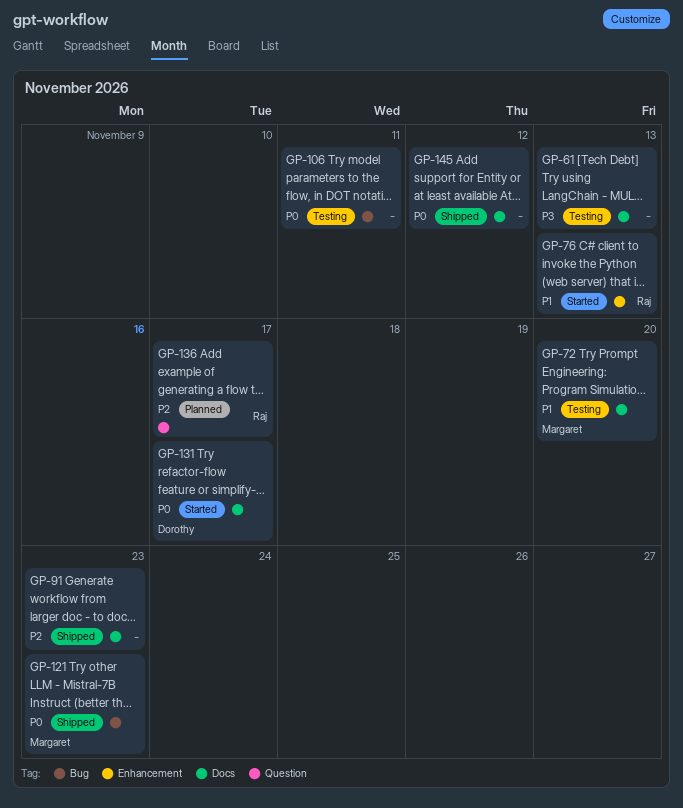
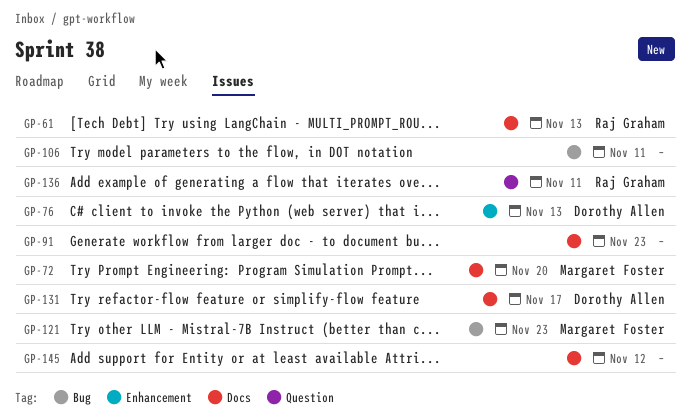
GP-61, owner: none -> Raj Graham
GP-76, owner: Raj Graham -> Dorothy Allen
GP-136, due: Nov 17 -> Nov 11

